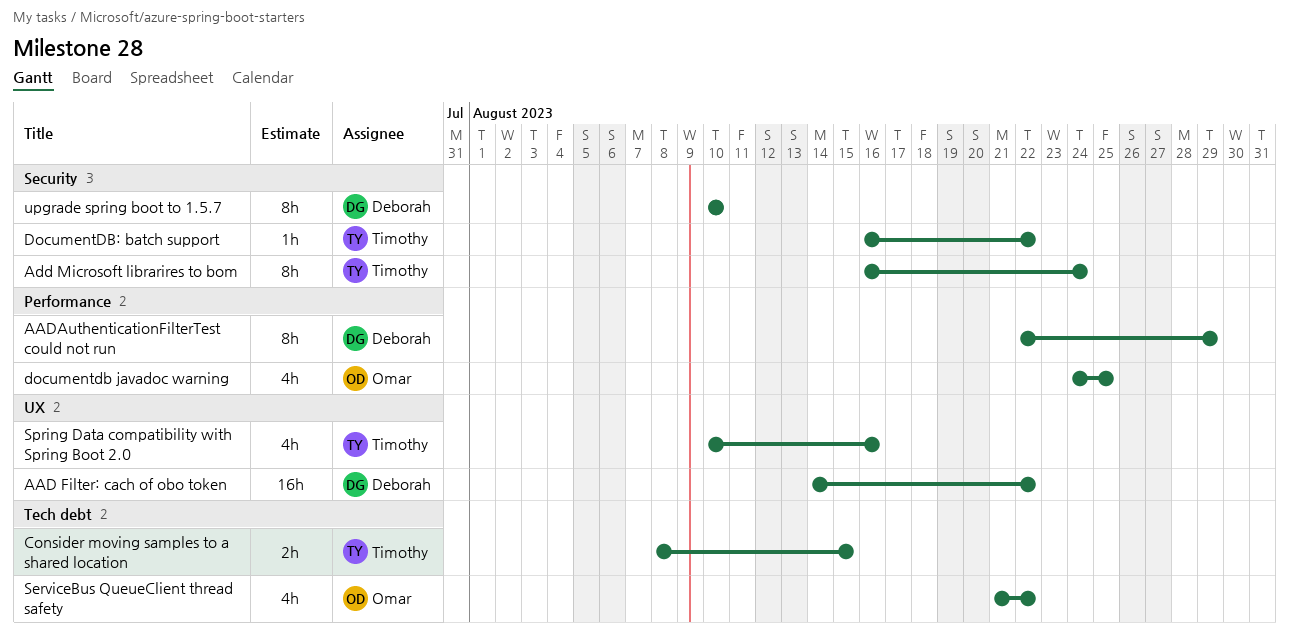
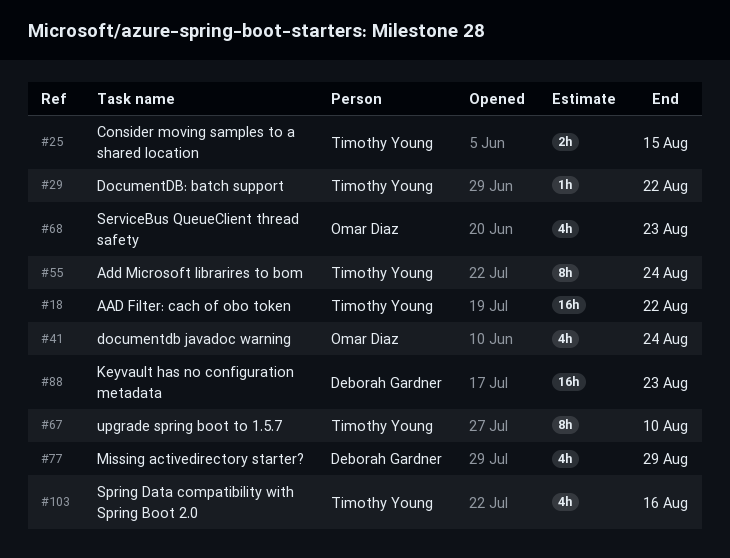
AAD Filter: cach of obo token, owner: Deborah Gardner -> Timothy Young
AADAuthenticationFilterTest could not run: present -> none
documentdb javadoc warning, due: Aug 25 -> Aug 24
Keyvault has no configuration metadata: none -> present
Missing activedirectory starter?: none -> present
ServiceBus QueueClient thread safety, due: Aug 22 -> Aug 23
upgrade spring boot to 1.5.7, owner: Deborah Gardner -> Timothy Young

